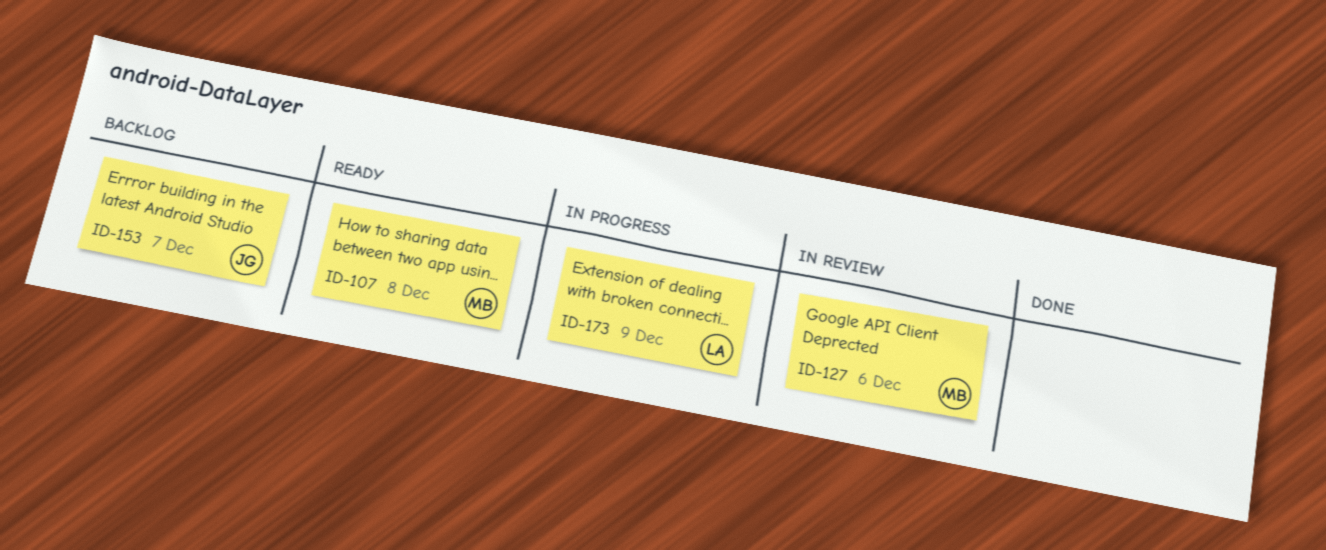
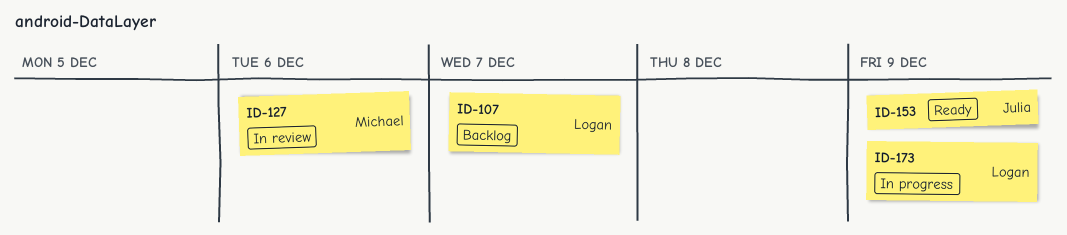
ID-107, status: Ready -> Backlog
ID-107, owner: Michael -> Logan
ID-107, due: Dec 8 -> Dec 7
ID-153, status: Backlog -> Ready
ID-153, due: Dec 7 -> Dec 9

